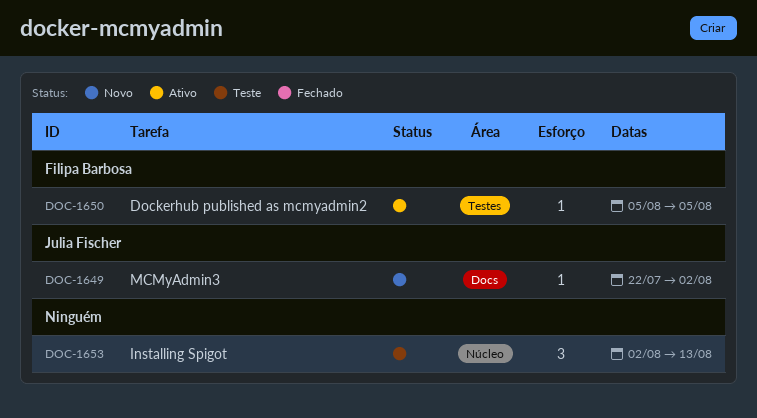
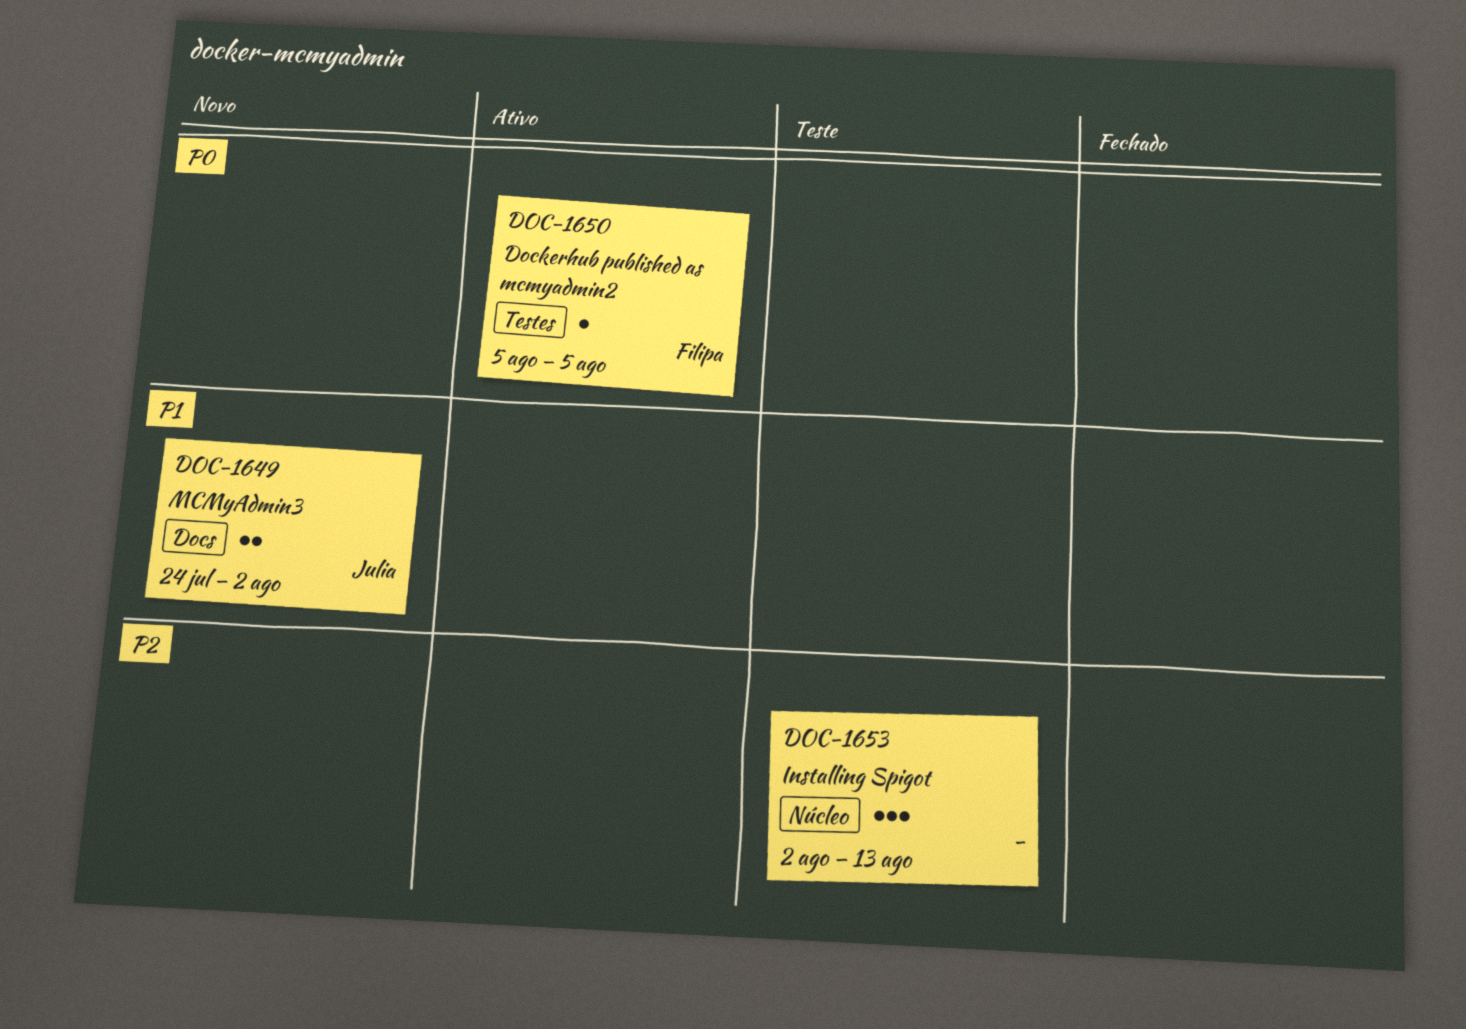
DOC-1649, estimate: 1 -> 2
DOC-1649, start: Jul 22 -> Jul 24

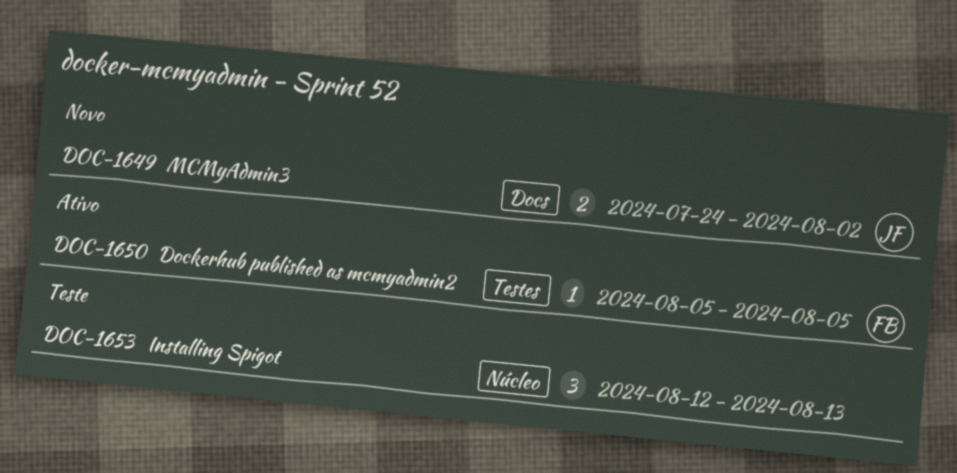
DOC-1653, start: Aug 2 -> Aug 12

